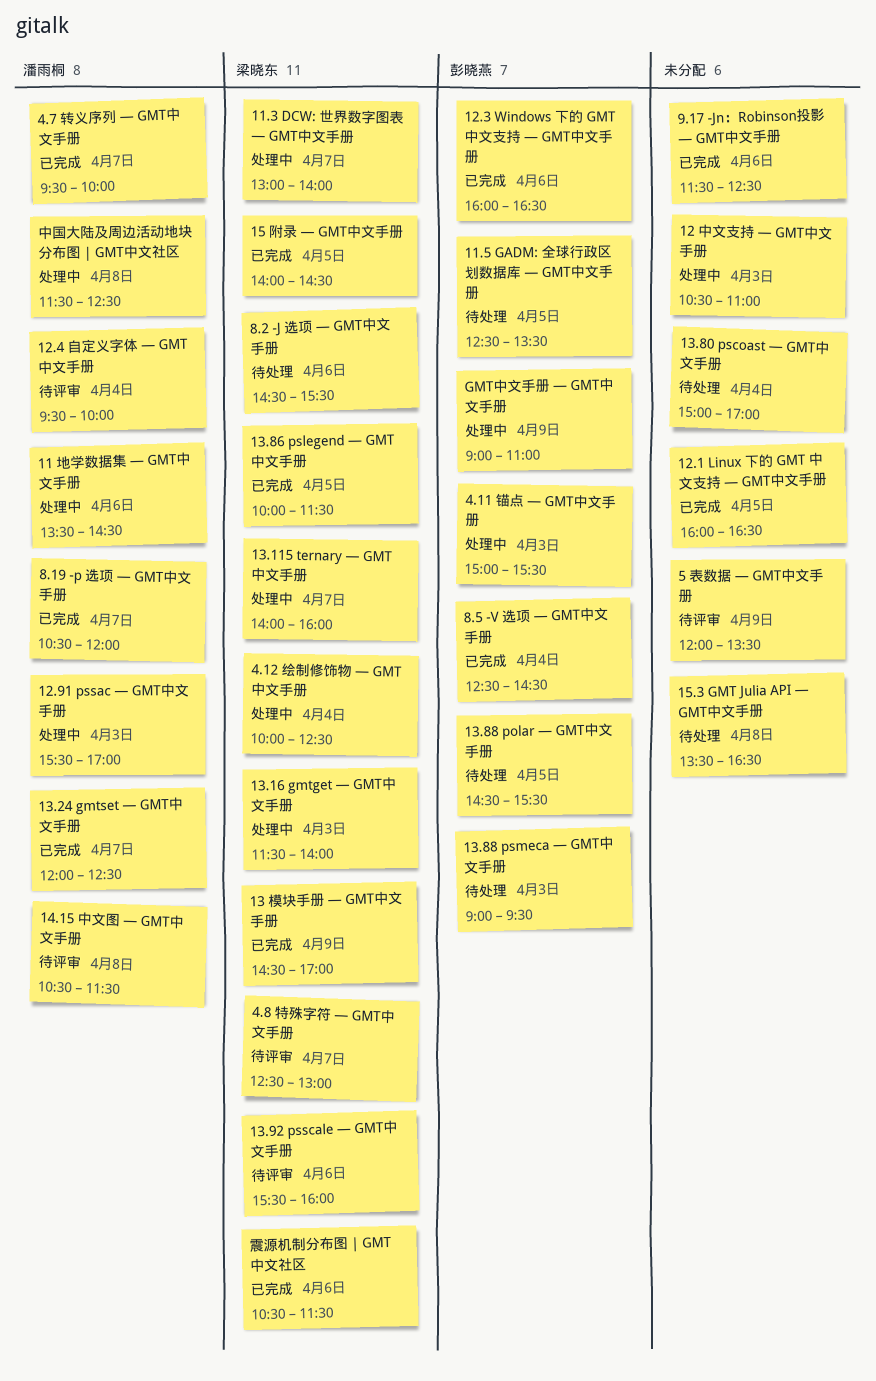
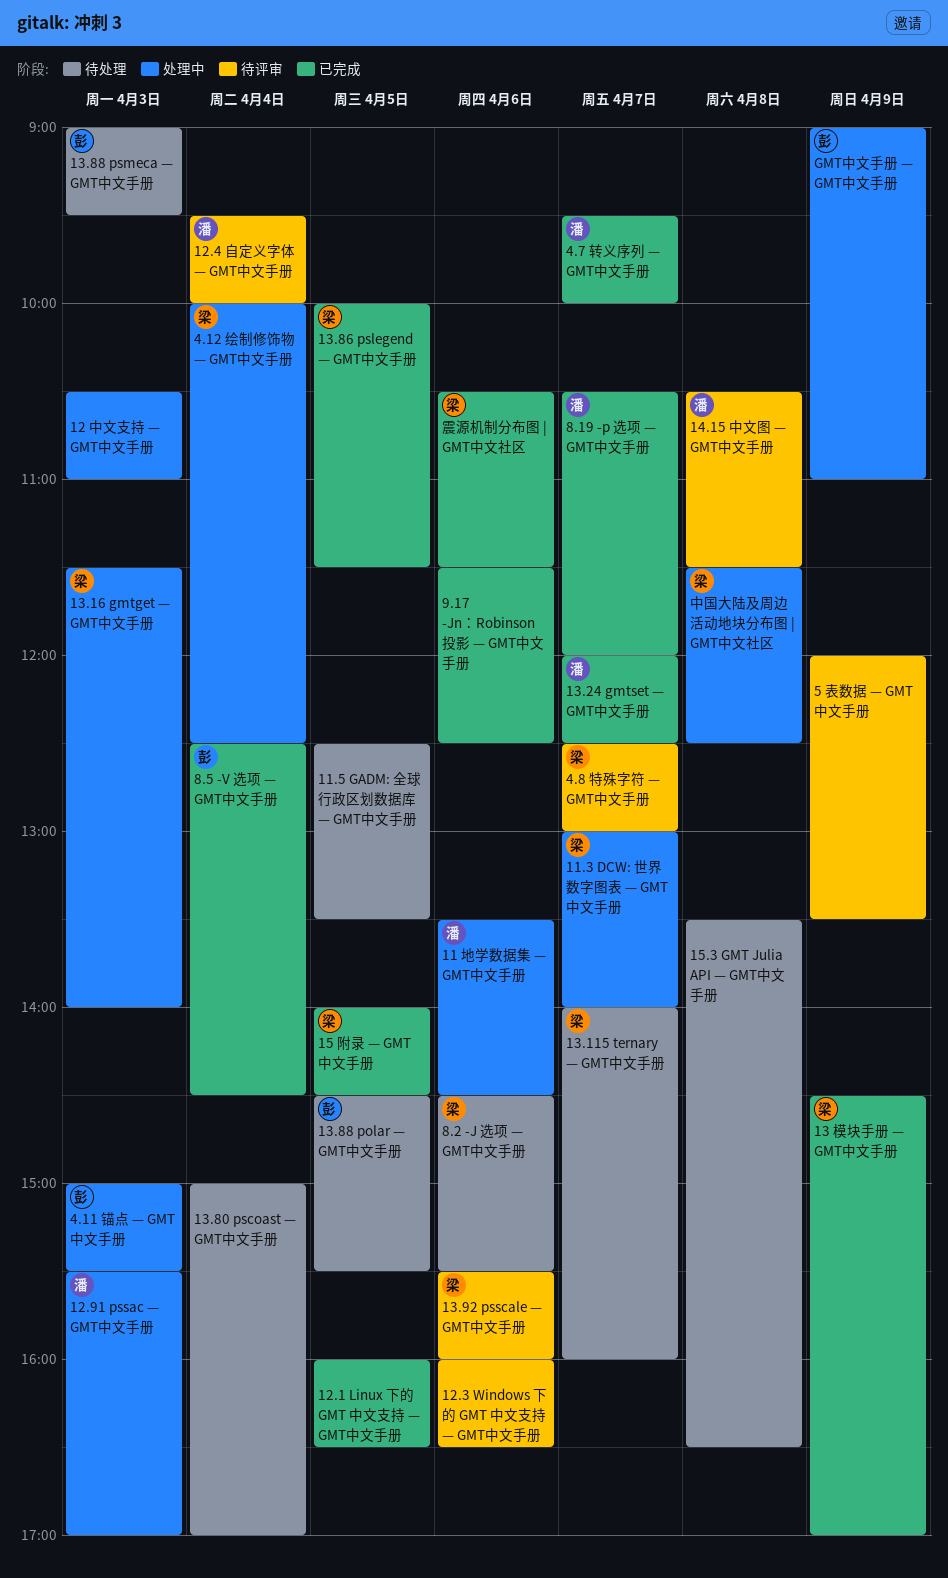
11.5 GADM: 全球行政区划数据库 — GMT中文手册, owner: 彭晓燕 -> none
12.3 Windows 下的 GMT 中文支持 — GMT中文手册, status: 已完成 -> 待评审
12.3 Windows 下的 GMT 中文支持 — GMT中文手册, owner: 彭晓燕 -> none
13.115 ternary — GMT中文手册, status: 处理中 -> 待处理
中国大陆及周边活动地块分布图 | GMT中文社区, owner: 潘雨桐 -> 梁晓东

